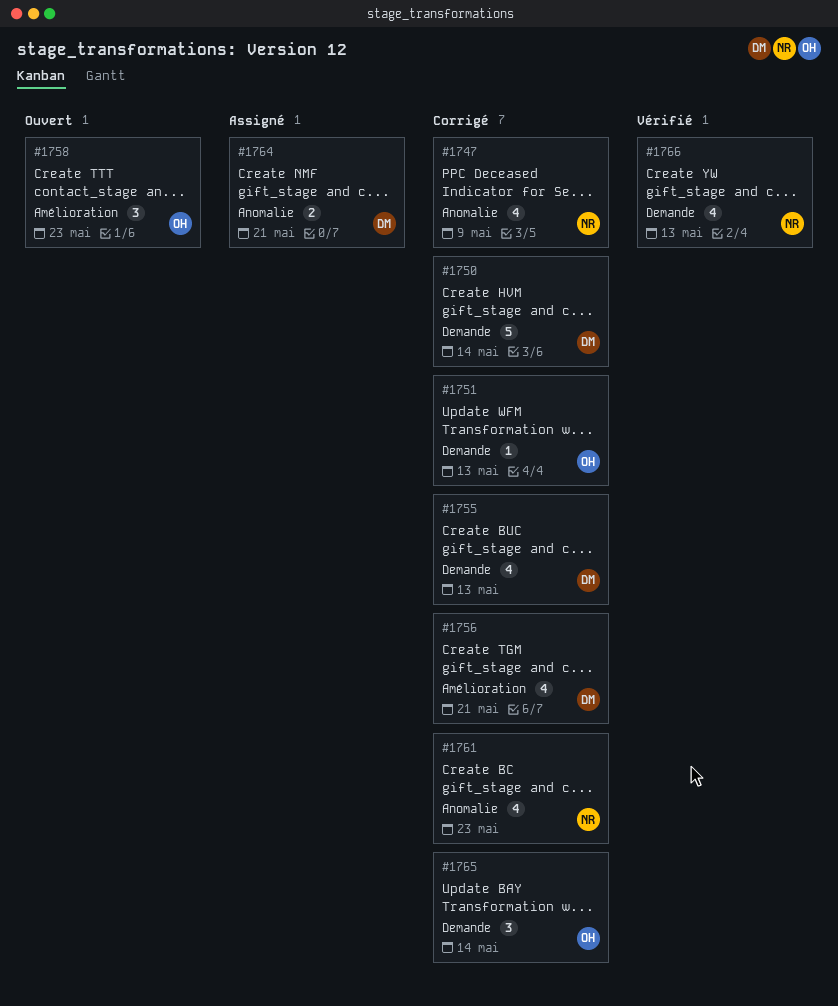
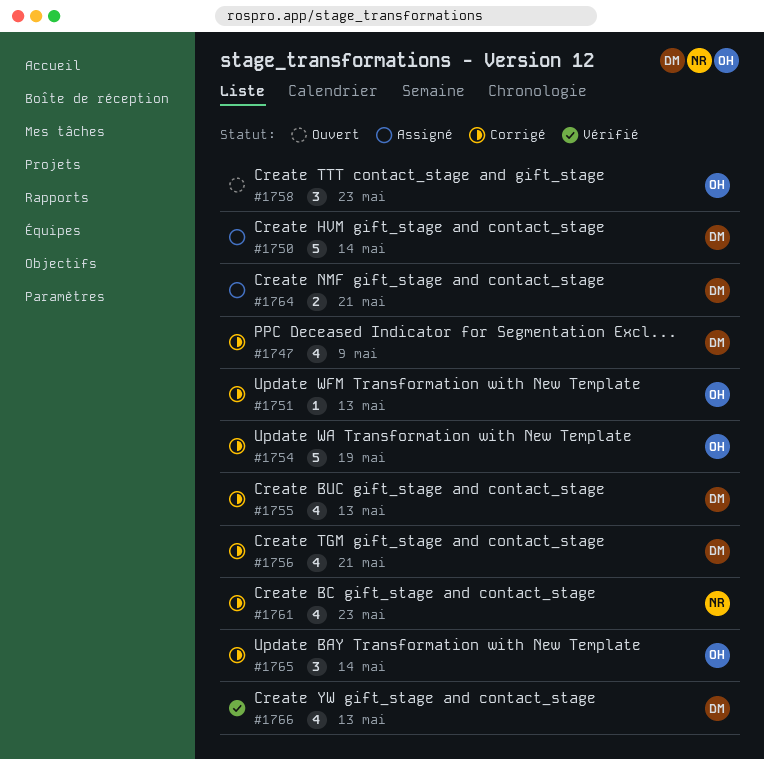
#1747, owner: NR -> DM
#1750, status: Corrigé -> Assigné
#1754: none -> present
#1766, owner: NR -> DM

